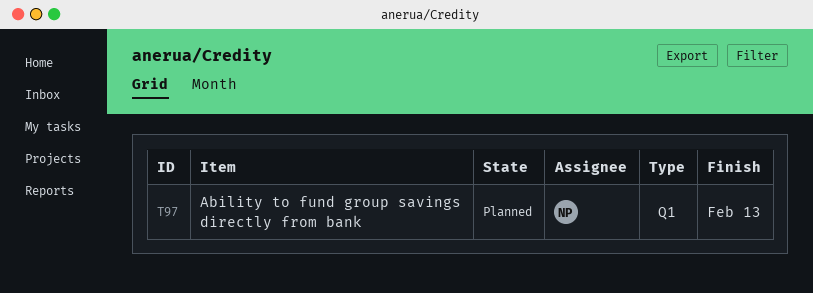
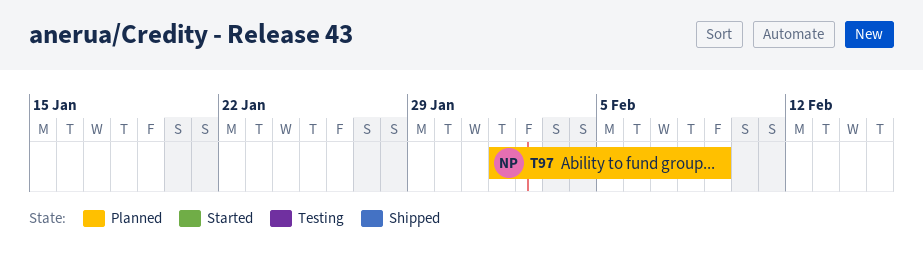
T97, due: Feb 13 -> Feb 9

